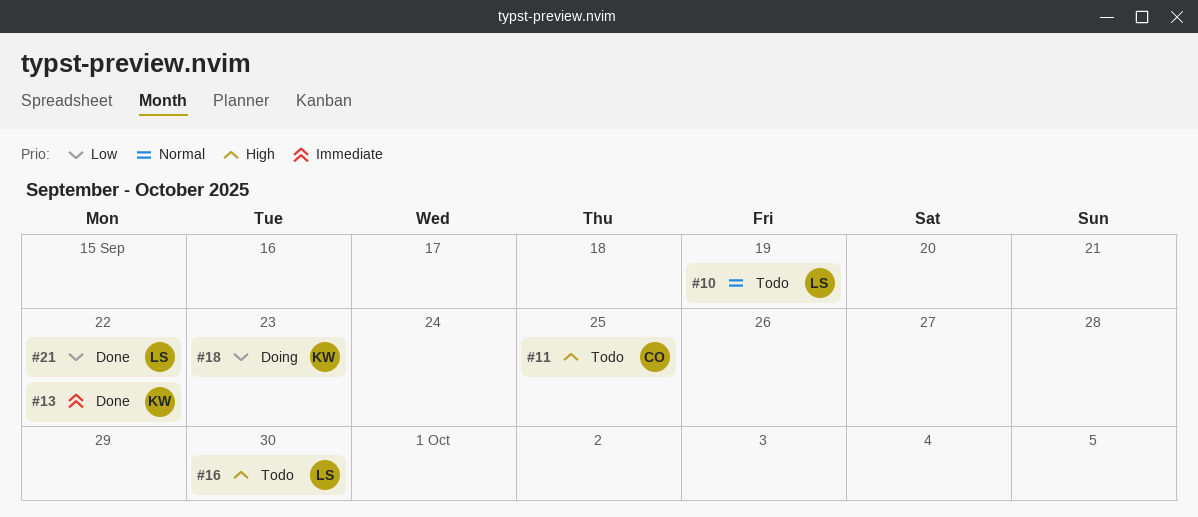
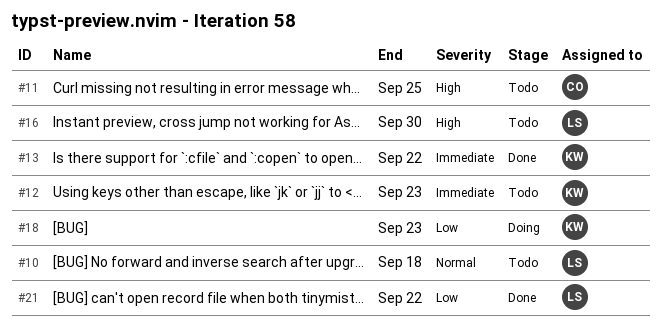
#10, due: Sep 19 -> Sep 18
#12: none -> present

